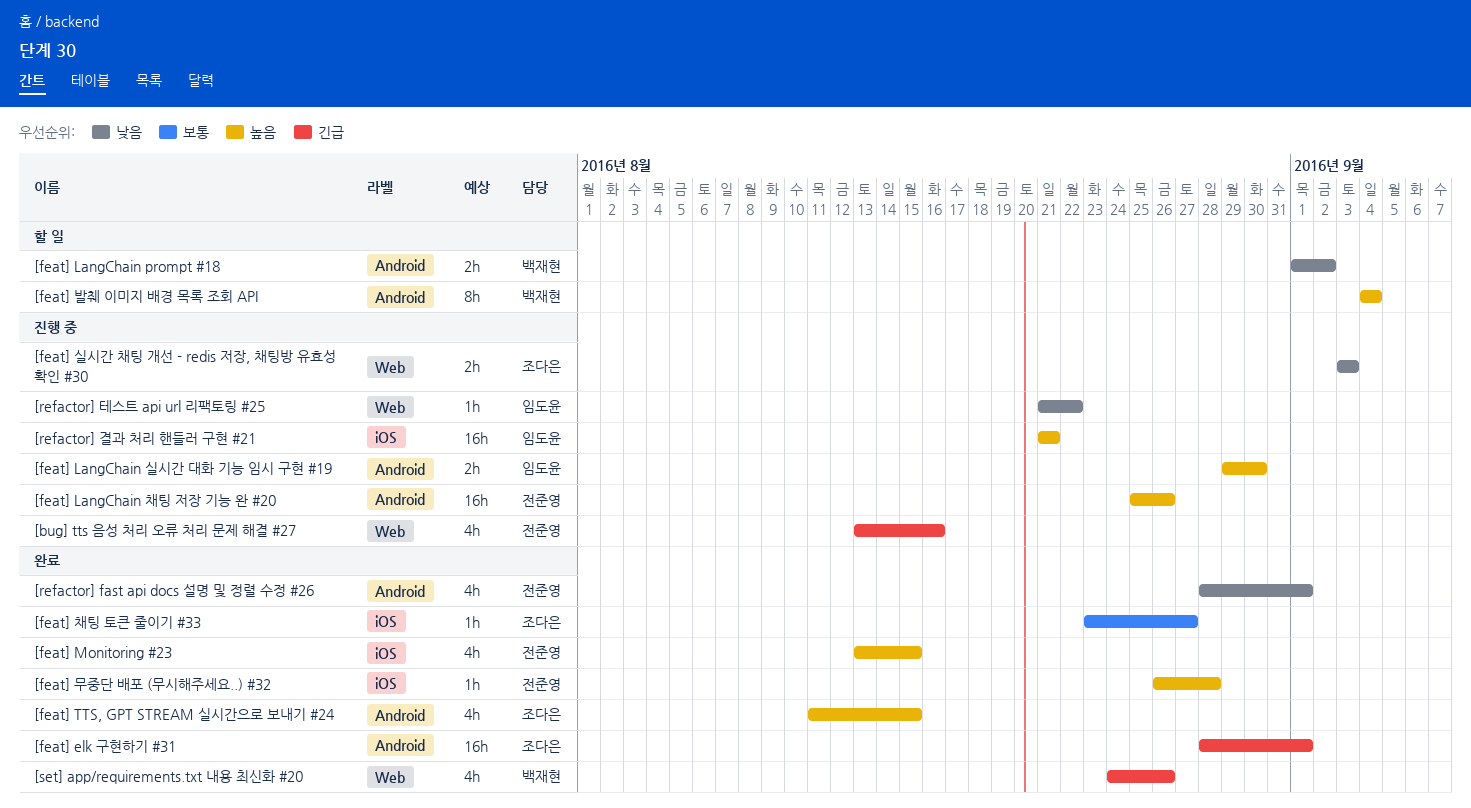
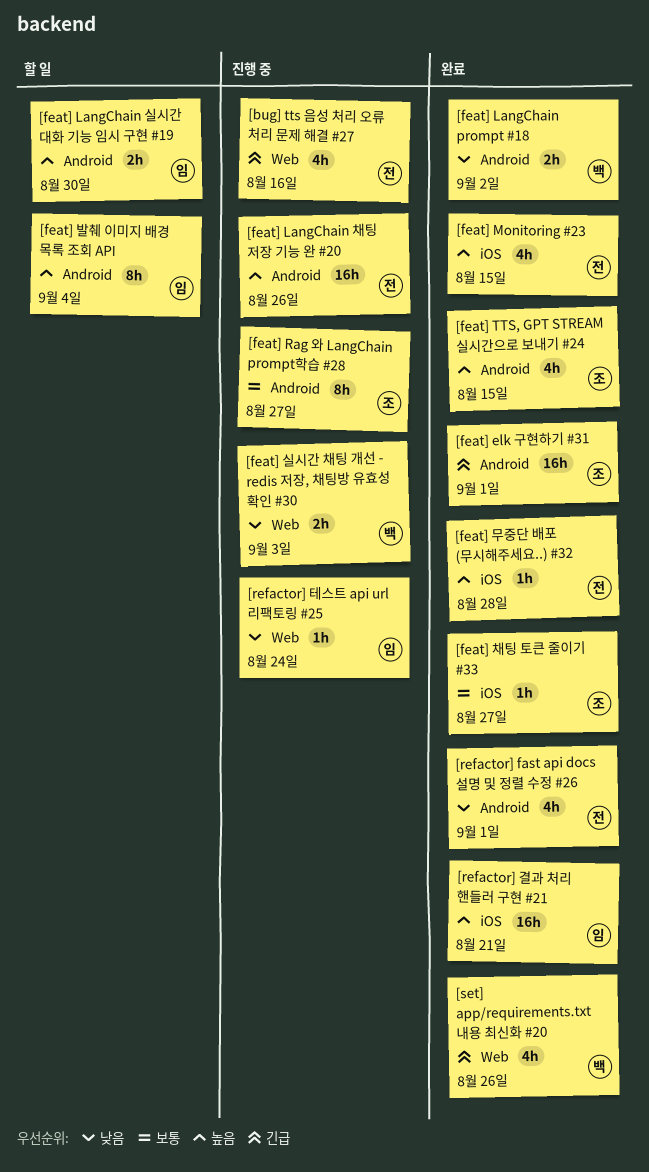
[feat] LangChain prompt #18, status: 할 일 -> 완료
[feat] LangChain 실시간 대화 기능 임시 구현 #19, status: 진행 중 -> 할 일
[feat] Rag 와 LangChain prompt학습 #28: none -> present
[feat] 발췌 이미지 배경 목록 조회 API, owner: 백재현 -> 임도윤
[feat] 실시간 채팅 개선 - redis 저장, 채팅방 유효성 확인 #30, owner: 조다은 -> 백재현
[refactor] 결과 처리 핸들러 구현 #21, status: 진행 중 -> 완료
[refactor] 테스트 api url 리팩토링 #25, due: Aug 22 -> Aug 24

